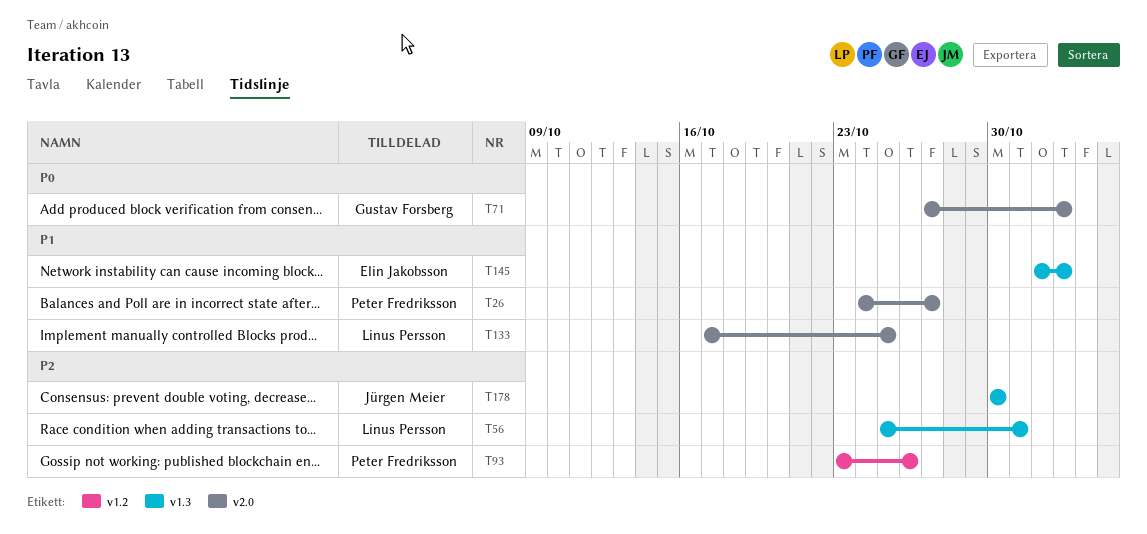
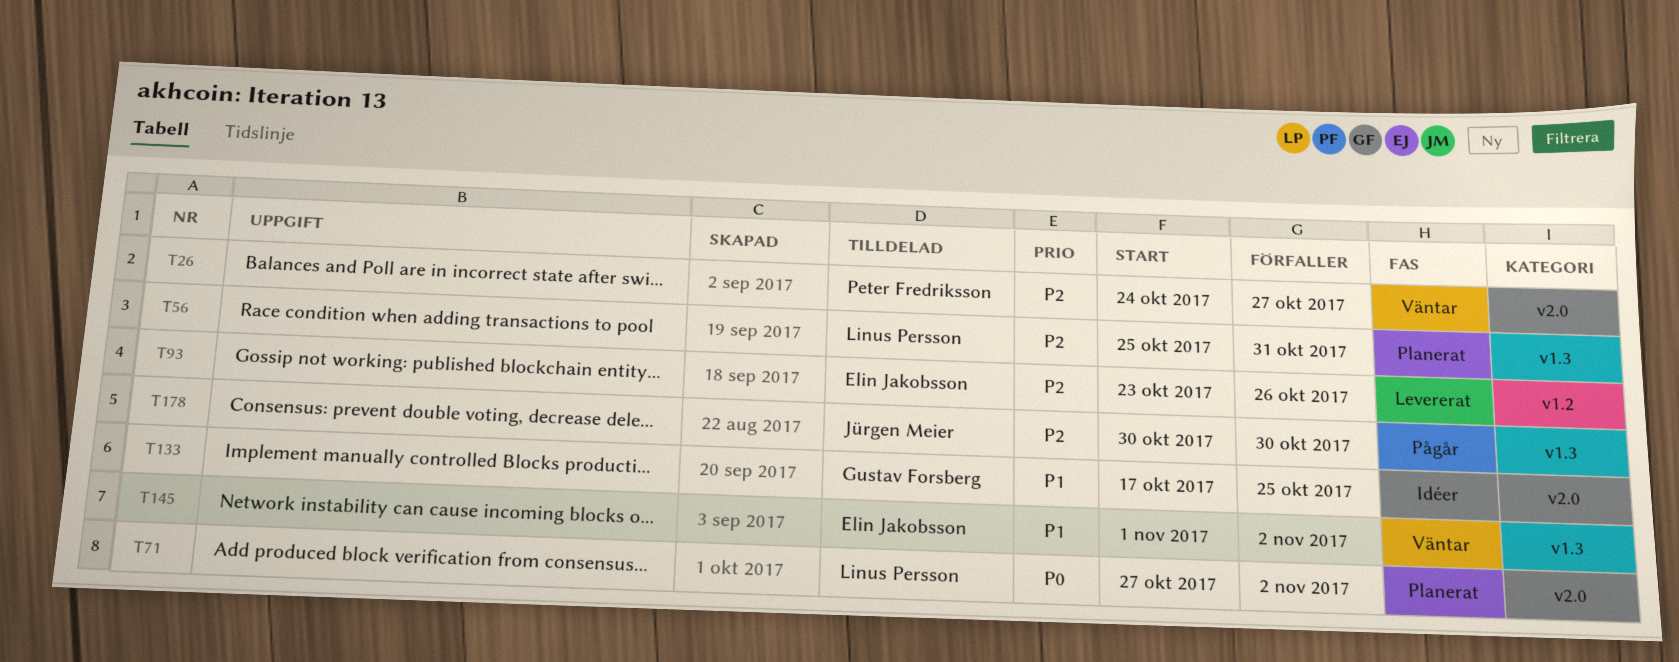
T26, priority: P1 -> P2
T71, owner: Gustav Forsberg -> Linus Persson
T93, owner: Peter Fredriksson -> Elin Jakobsson
T133, owner: Linus Persson -> Gustav Forsberg

